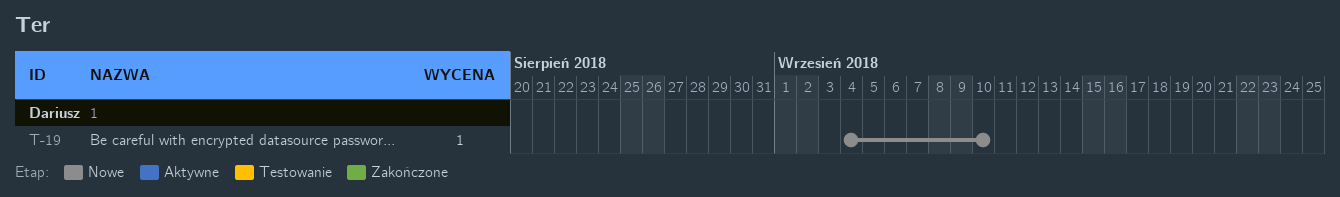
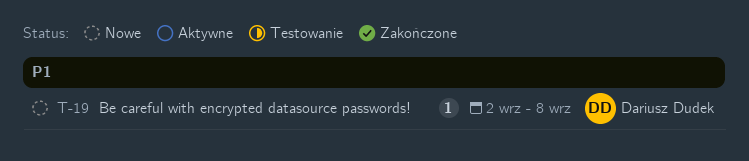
T-19, start: Sep 4 -> Sep 2
T-19, due: Sep 10 -> Sep 8

